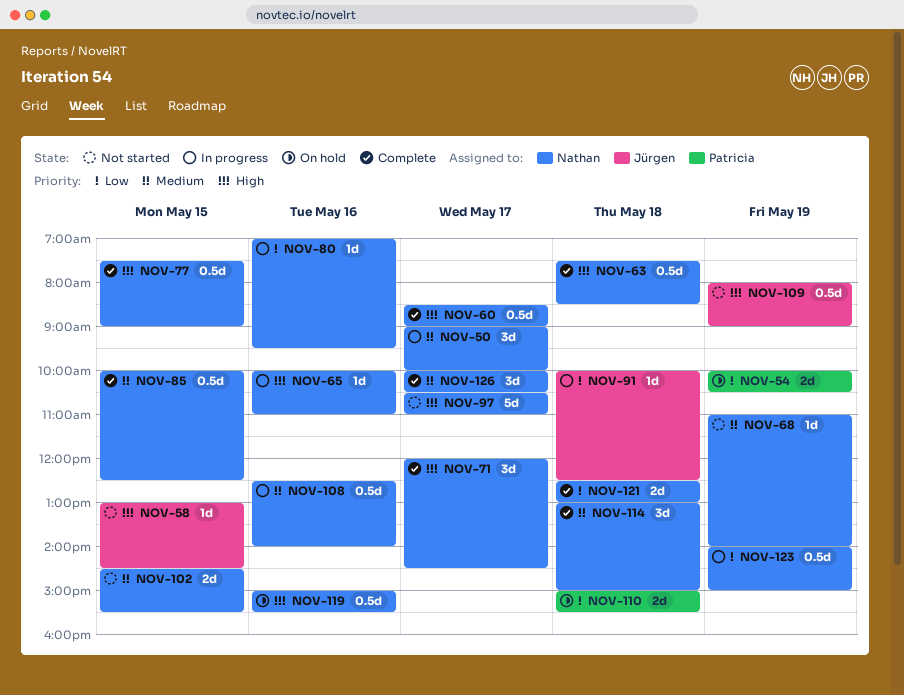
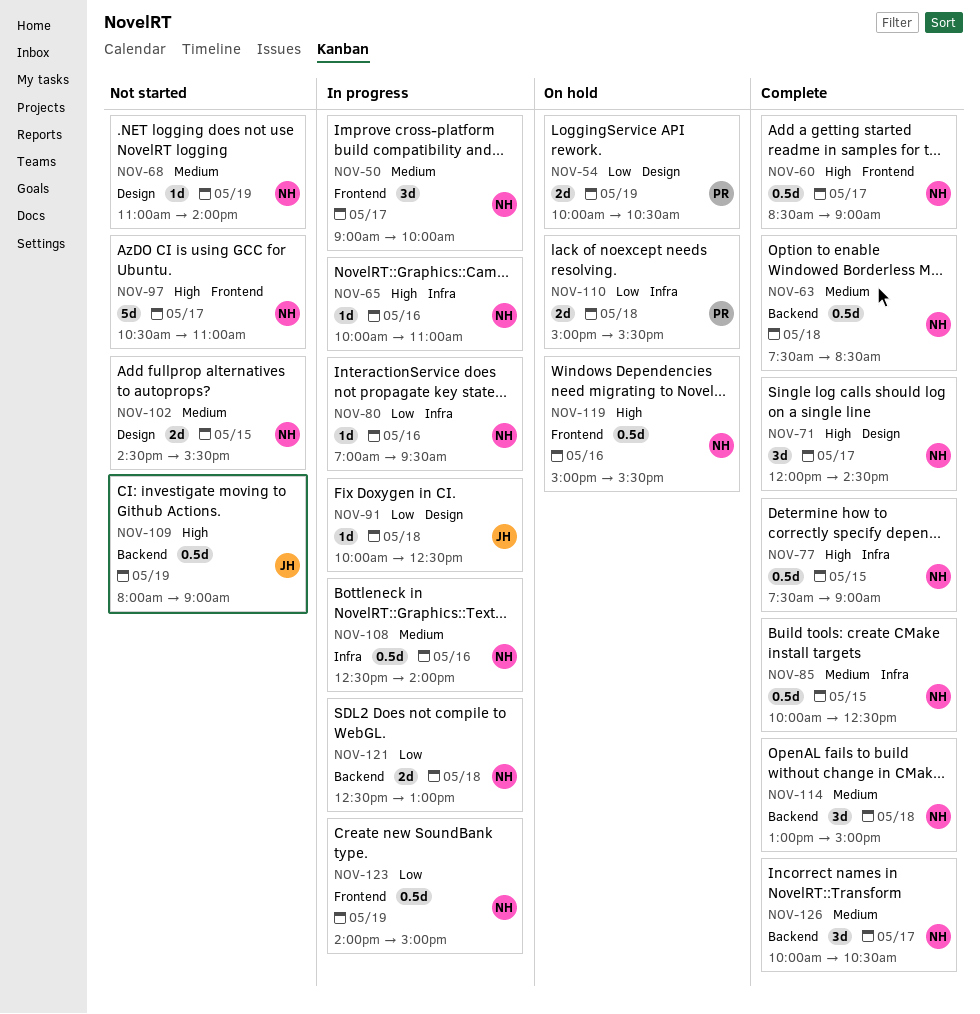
NOV-58: present -> none
NOV-63, priority: High -> Medium
NOV-121, status: Complete -> In progress

